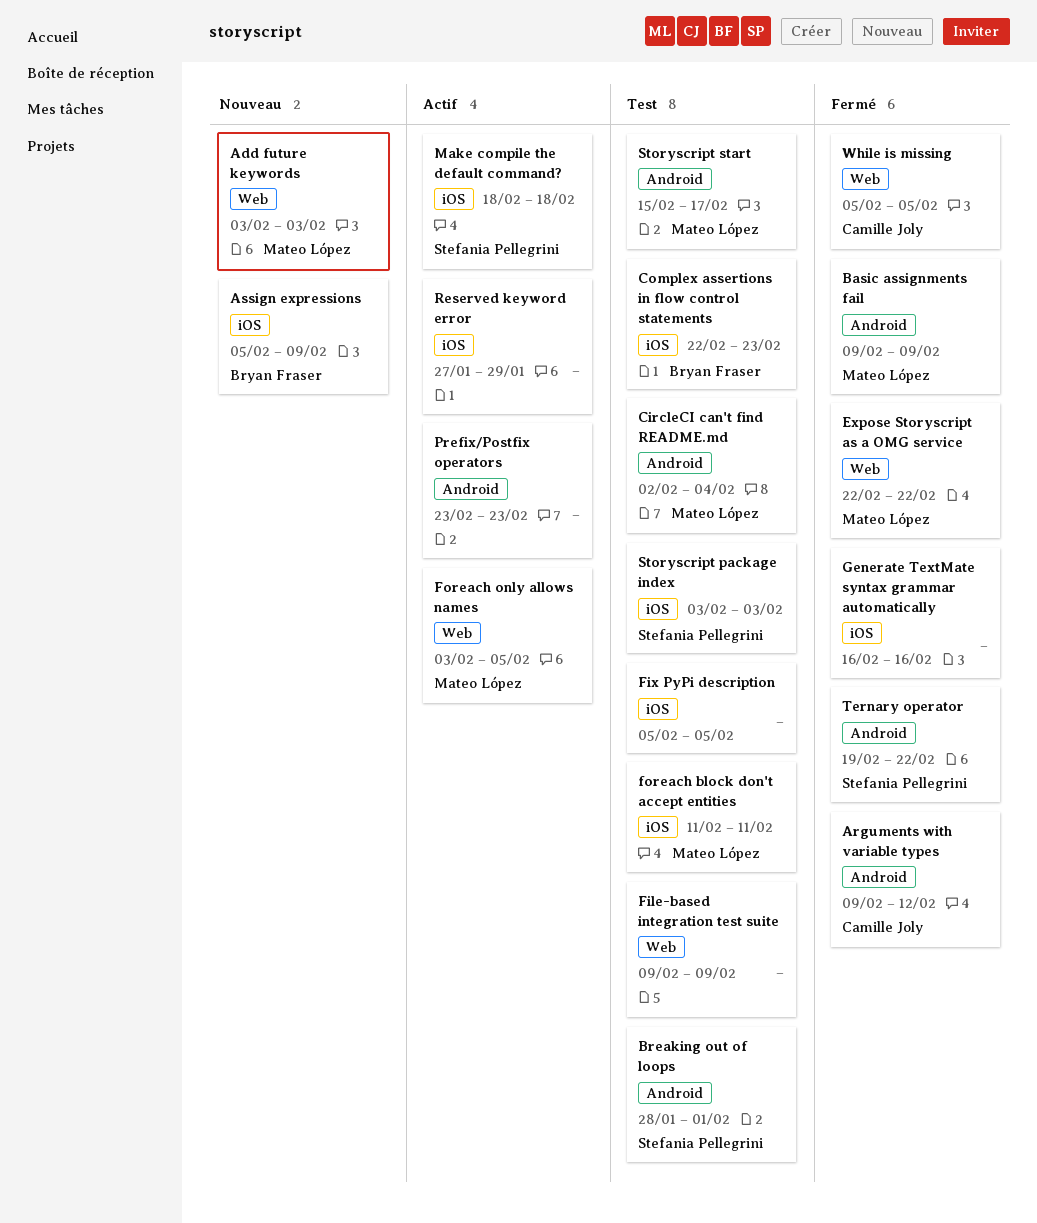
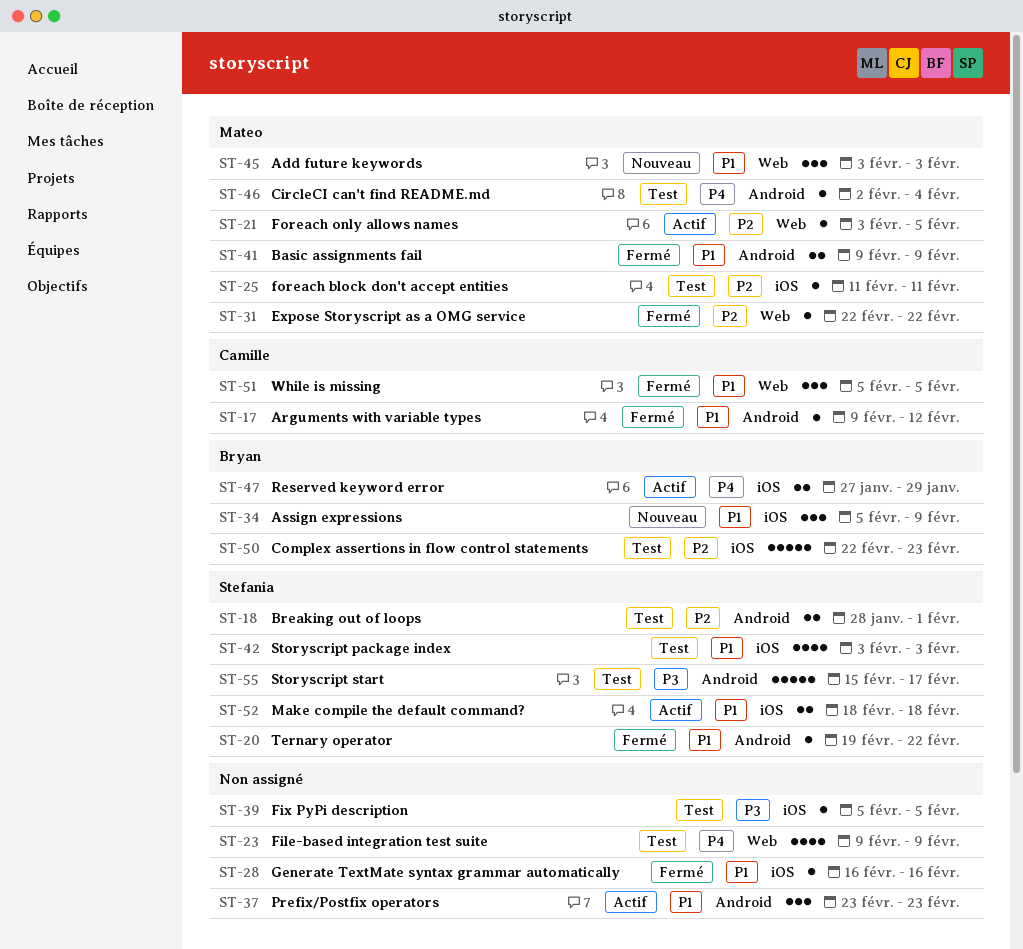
Reserved keyword error, owner: none -> Bryan Fraser
Storyscript start, owner: Mateo López -> Stefania Pellegrini

